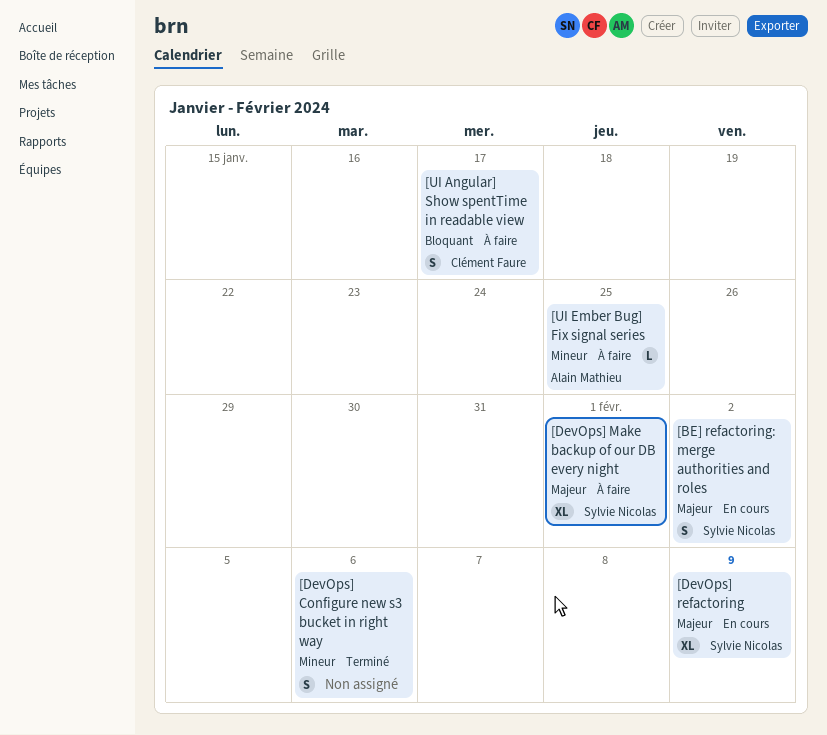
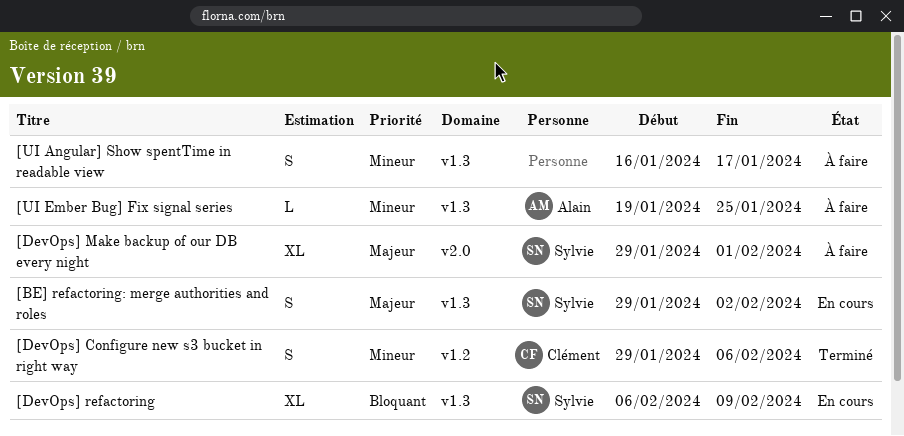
[DevOps] Configure new s3 bucket in right way, owner: none -> Clément Faure
[DevOps] refactoring, priority: Majeur -> Bloquant
[UI Angular] Show spentTime in readable view, owner: Clément Faure -> none
[UI Angular] Show spentTime in readable view, priority: Bloquant -> Mineur

